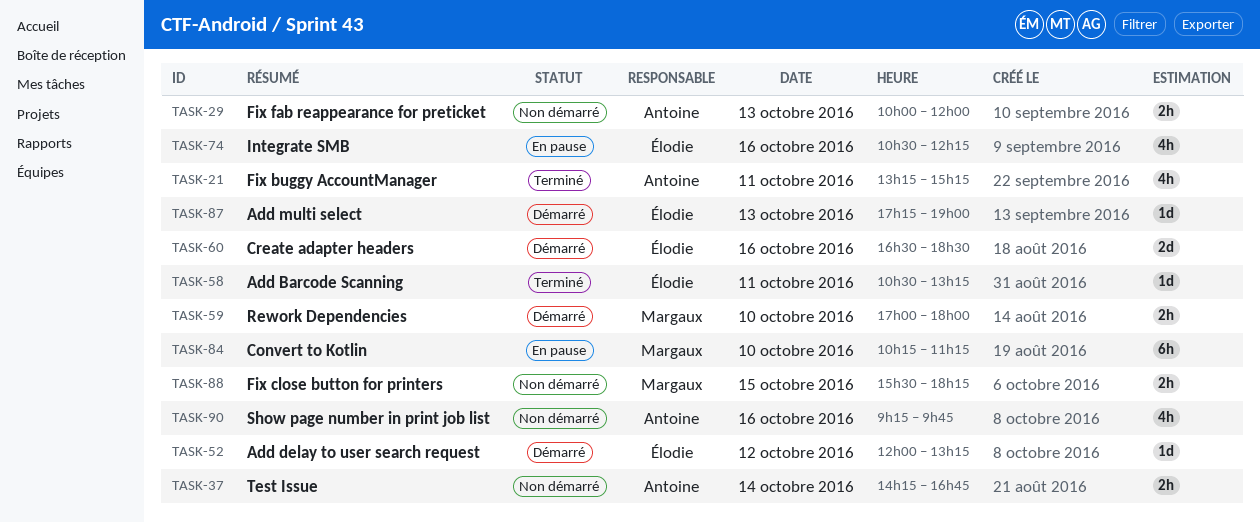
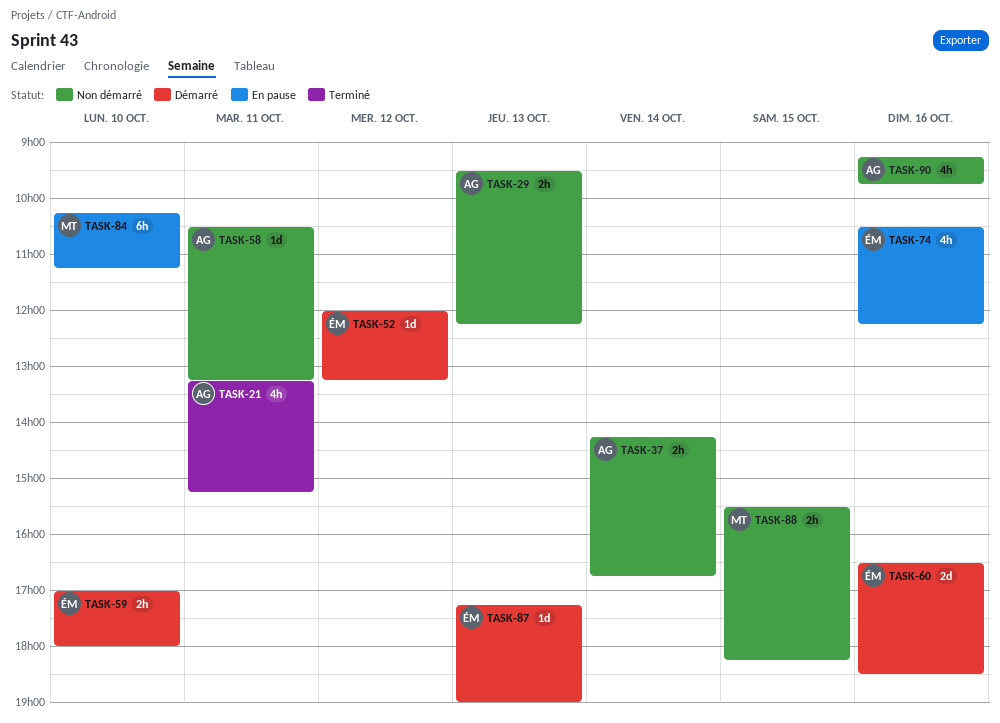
TASK-29, begins: 10:00 -> 09:30
TASK-29, ends: 12:00 -> 12:15
TASK-58, status: Terminé -> Non démarré
TASK-58, owner: Élodie -> Antoine
TASK-59, owner: Margaux -> Élodie

